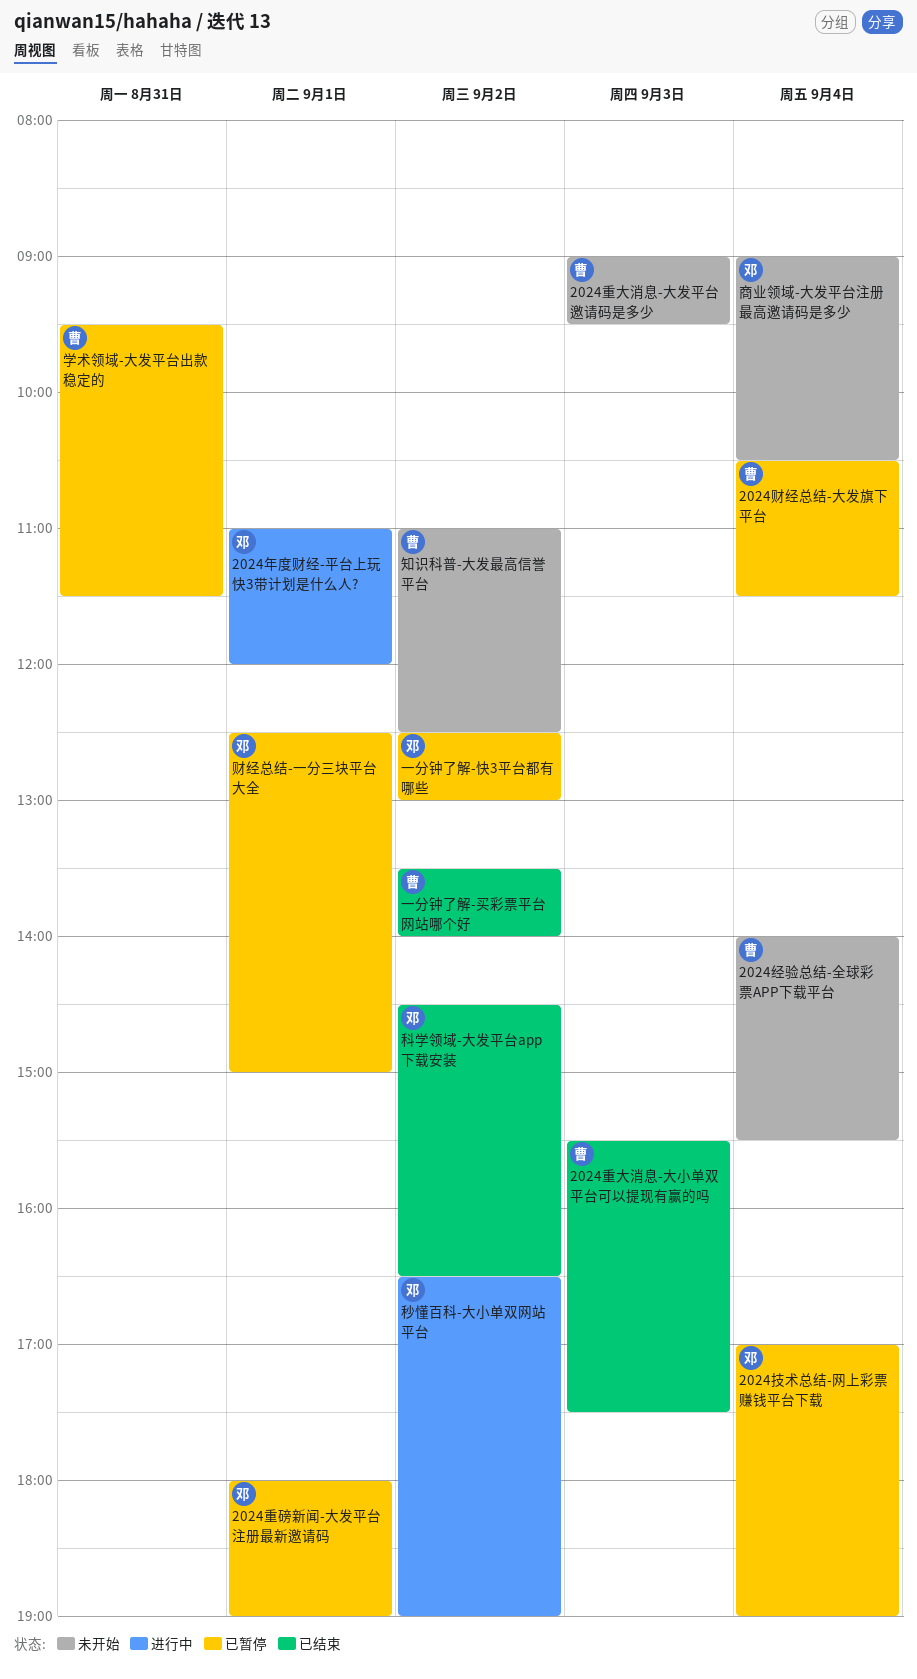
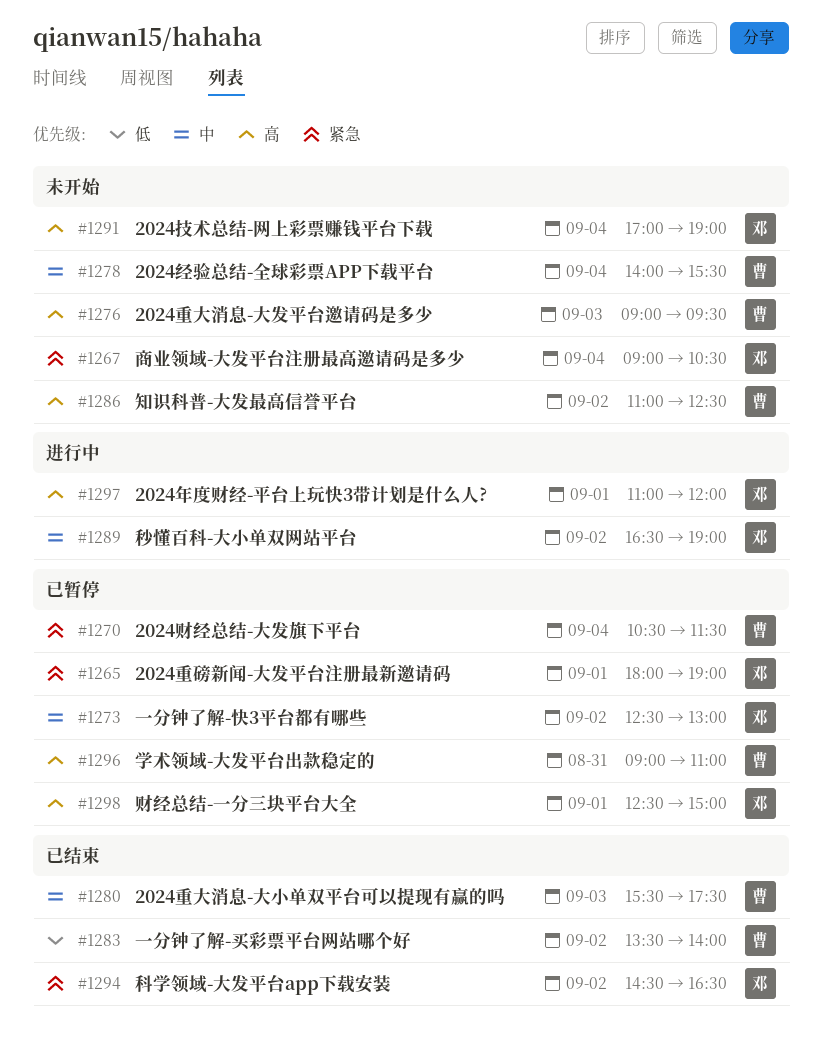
2024技术总结-网上彩票赚钱平台下载, status: 已暂停 -> 未开始
学术领域-大发平台出款稳定的, begins: 09:30 -> 09:00
学术领域-大发平台出款稳定的, ends: 11:30 -> 11:00

